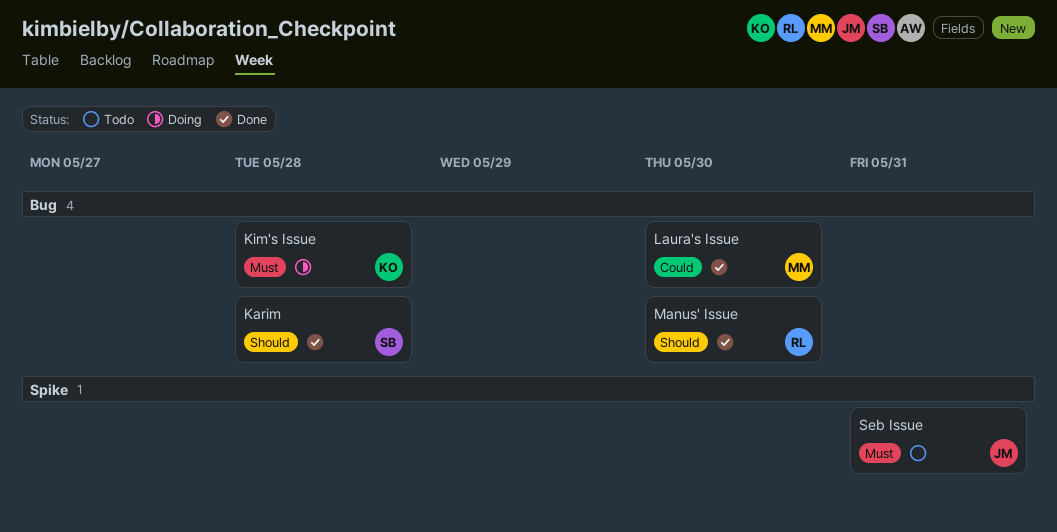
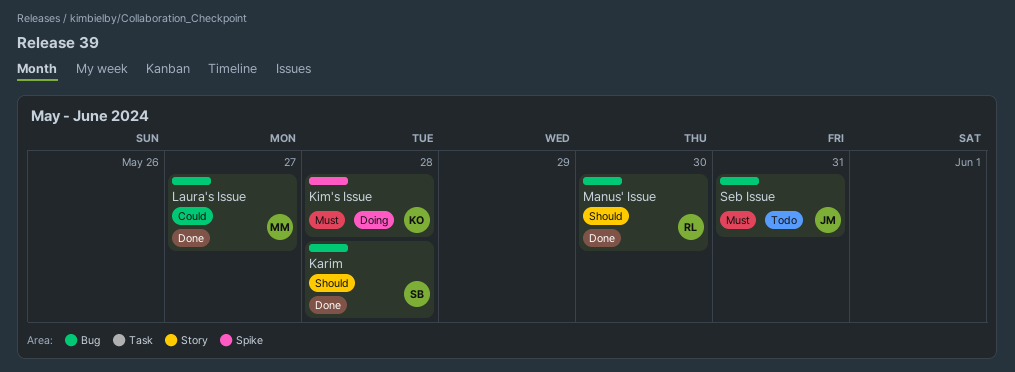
Kim's Issue, label: Bug -> Spike
Laura's Issue, due: May 30 -> May 27
Seb Issue, label: Spike -> Bug

